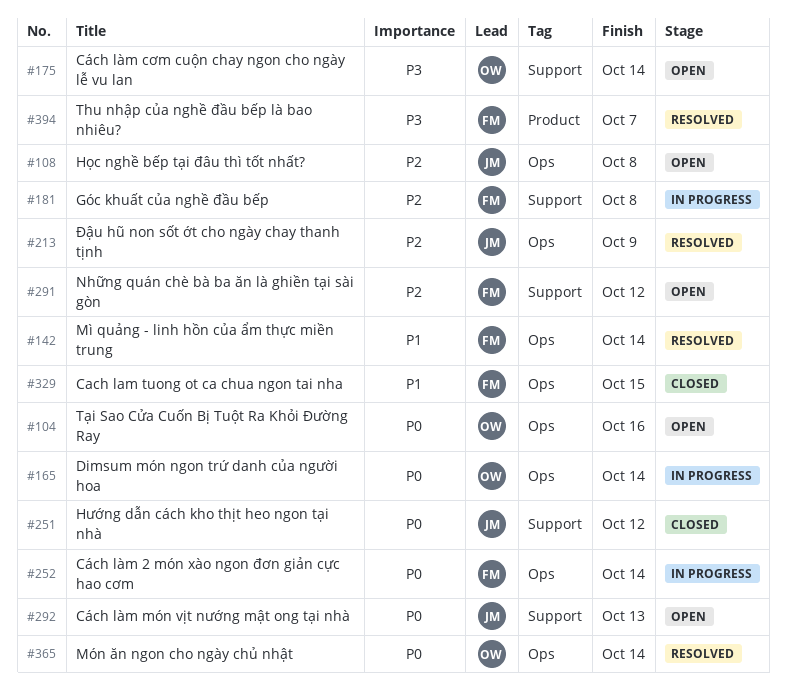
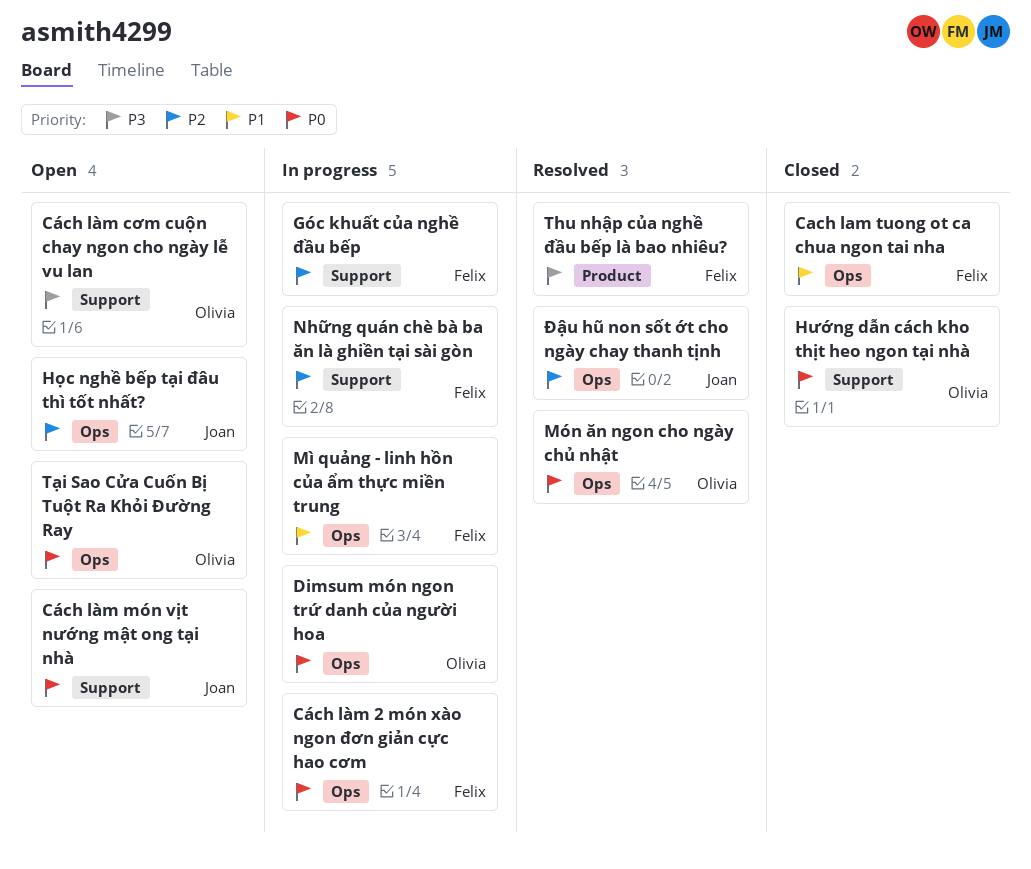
Hướng dẫn cách kho thịt heo ngon tại nhà, owner: Joan -> Olivia
Mì quảng - linh hồn của ẩm thực miền trung, status: Resolved -> In progress
Những quán chè bà ba ăn là ghiền tại sài gòn, status: Open -> In progress

